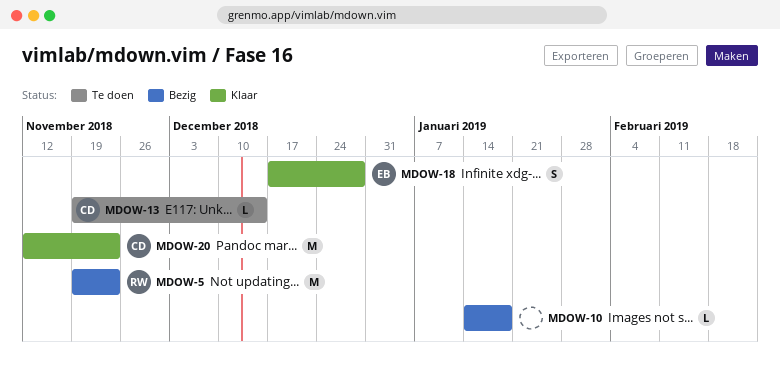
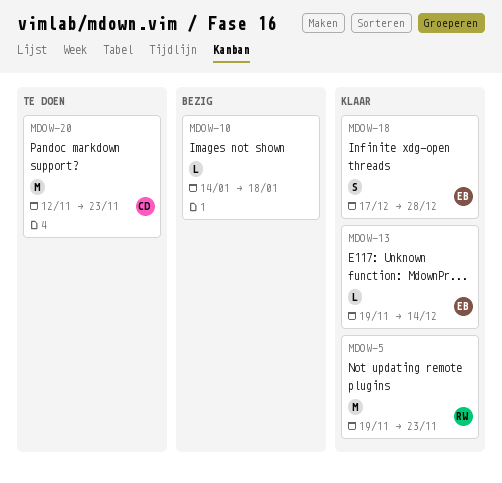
MDOW-5, status: Bezig -> Klaar
MDOW-13, status: Te doen -> Klaar
MDOW-13, owner: CD -> EB
MDOW-20, status: Klaar -> Te doen

